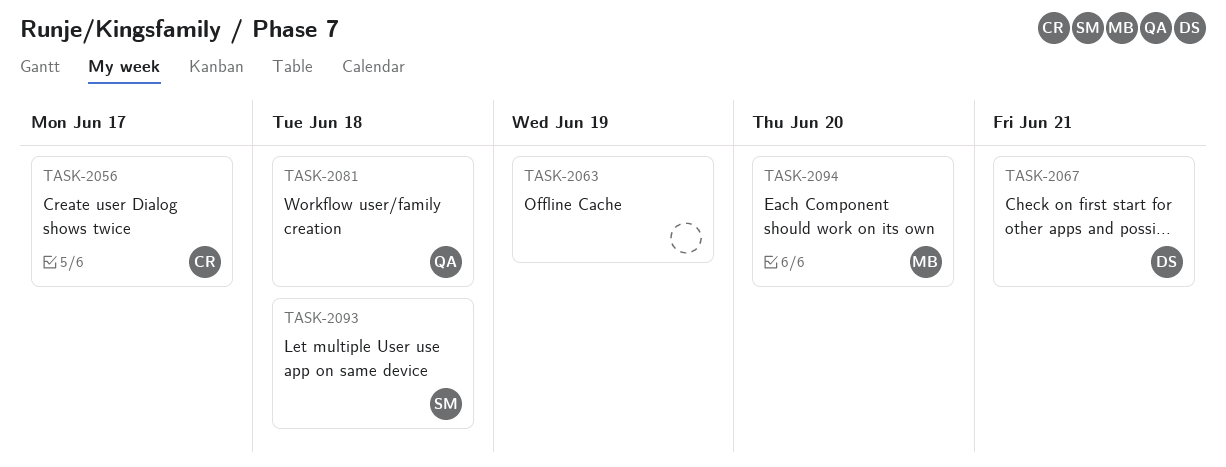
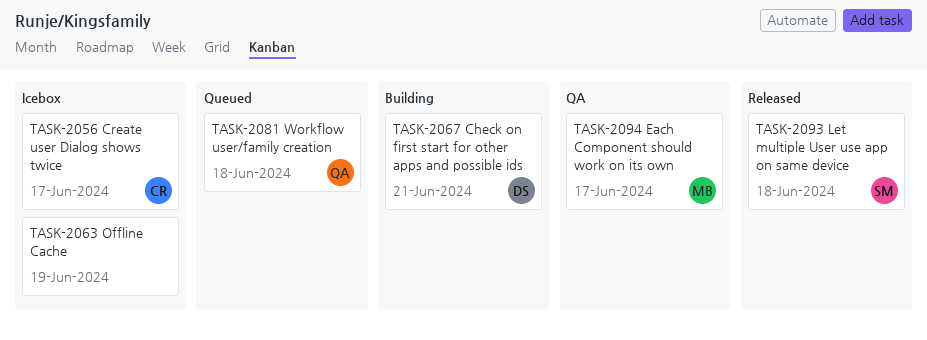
TASK-2094, due: Jun 20 -> Jun 17

